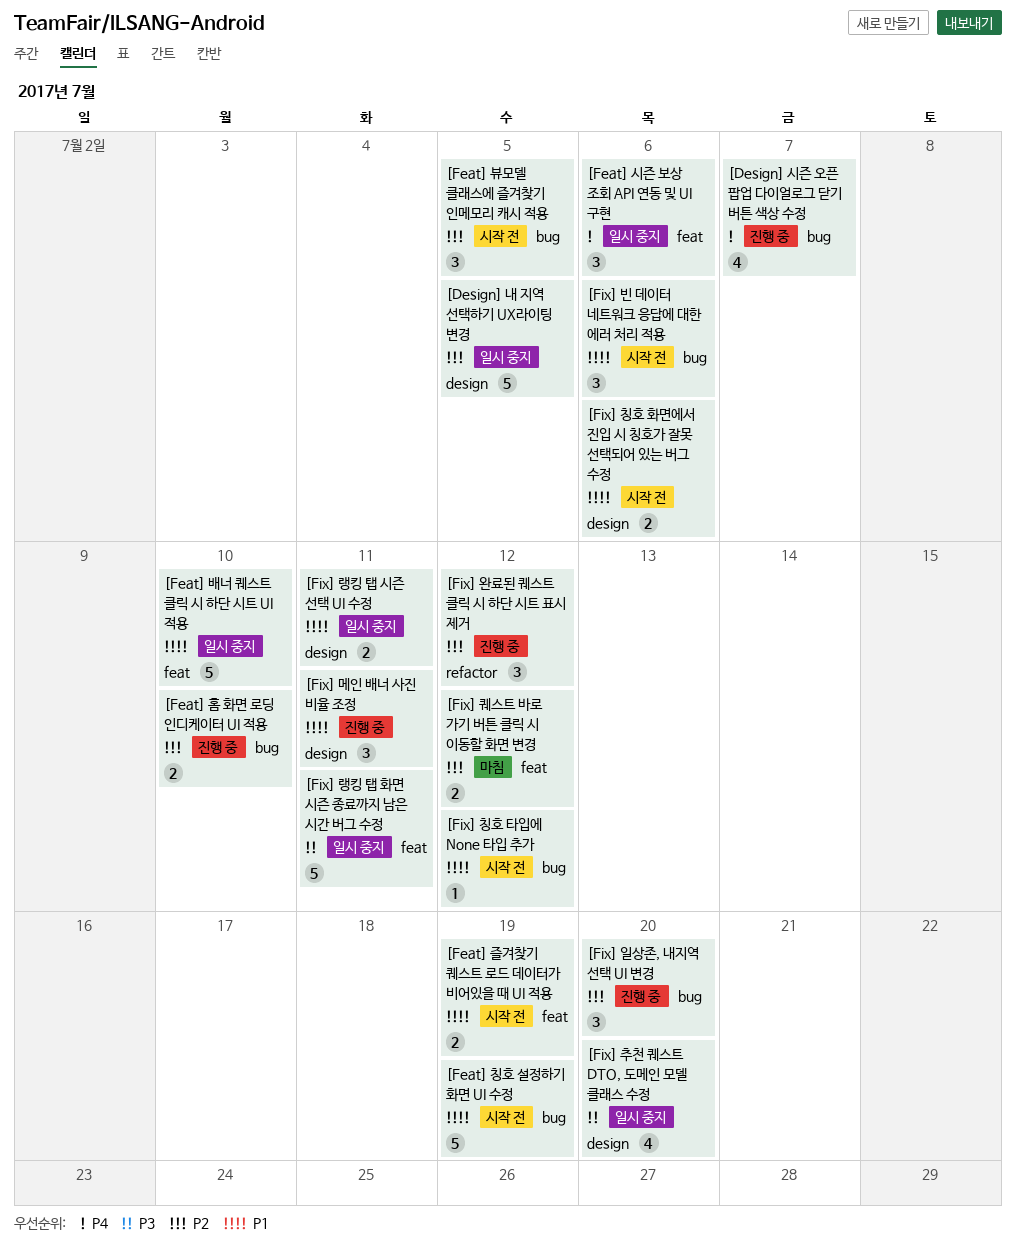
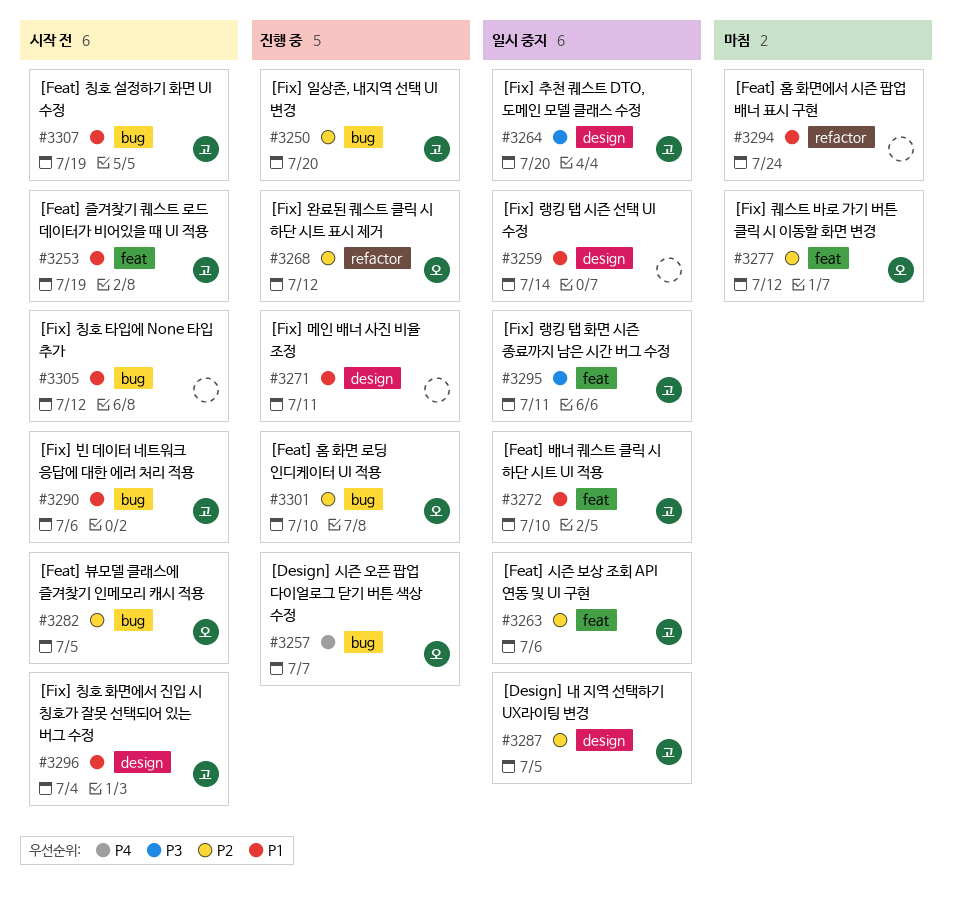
[Feat] 시즌 보상 조회 API 연동 및 UI 구현, priority: P4 -> P2
[Feat] 홈 화면에서 시즌 팝업 배너 표시 구현: none -> present
[Fix] 랭킹 탭 시즌 선택 UI 수정, due: Jul 11 -> Jul 14
[Fix] 칭호 화면에서 진입 시 칭호가 잘못 선택되어 있는 버그 수정, due: Jul 6 -> Jul 4

